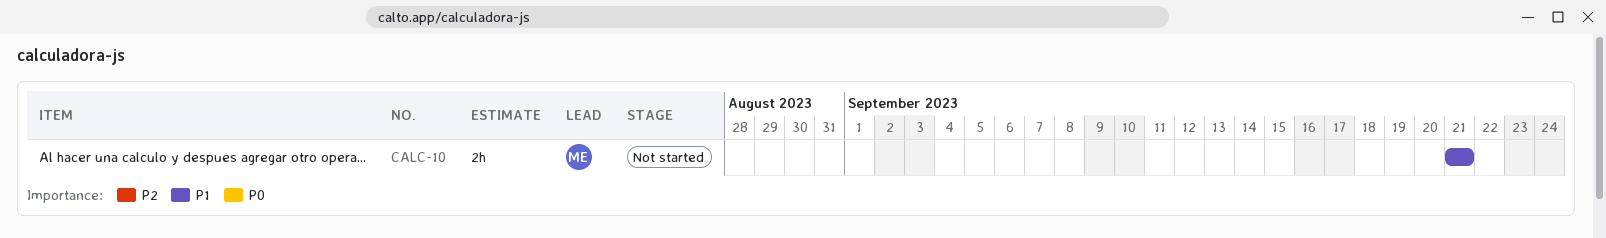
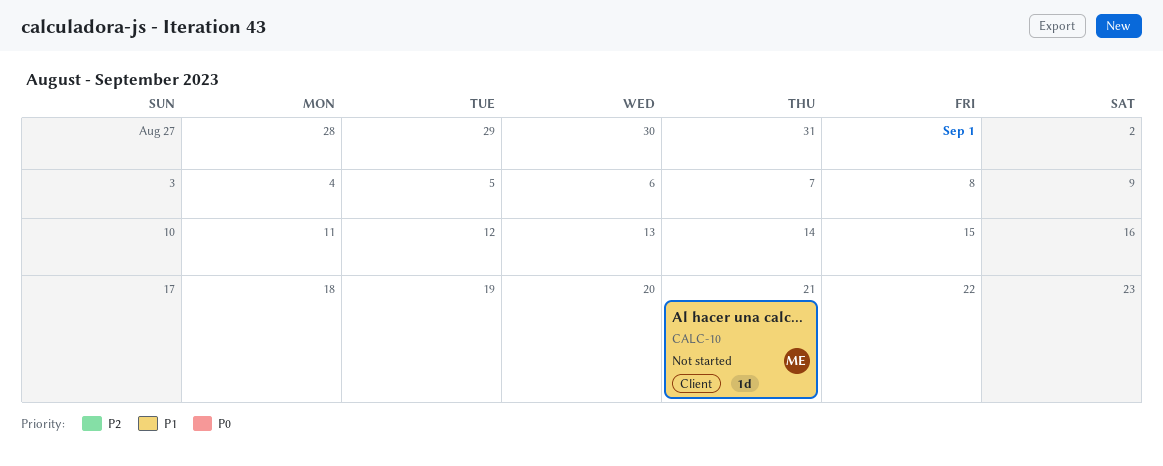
CALC-10, estimate: 2h -> 1d

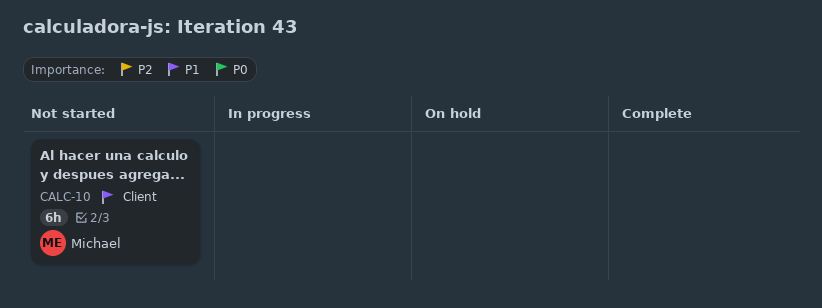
CALC-10, estimate: 1d -> 6h

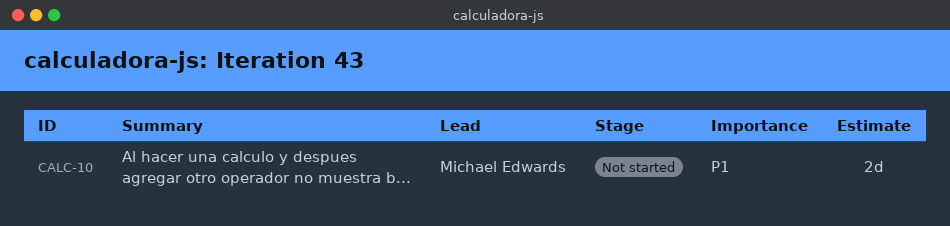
CALC-10, estimate: 6h -> 2d

